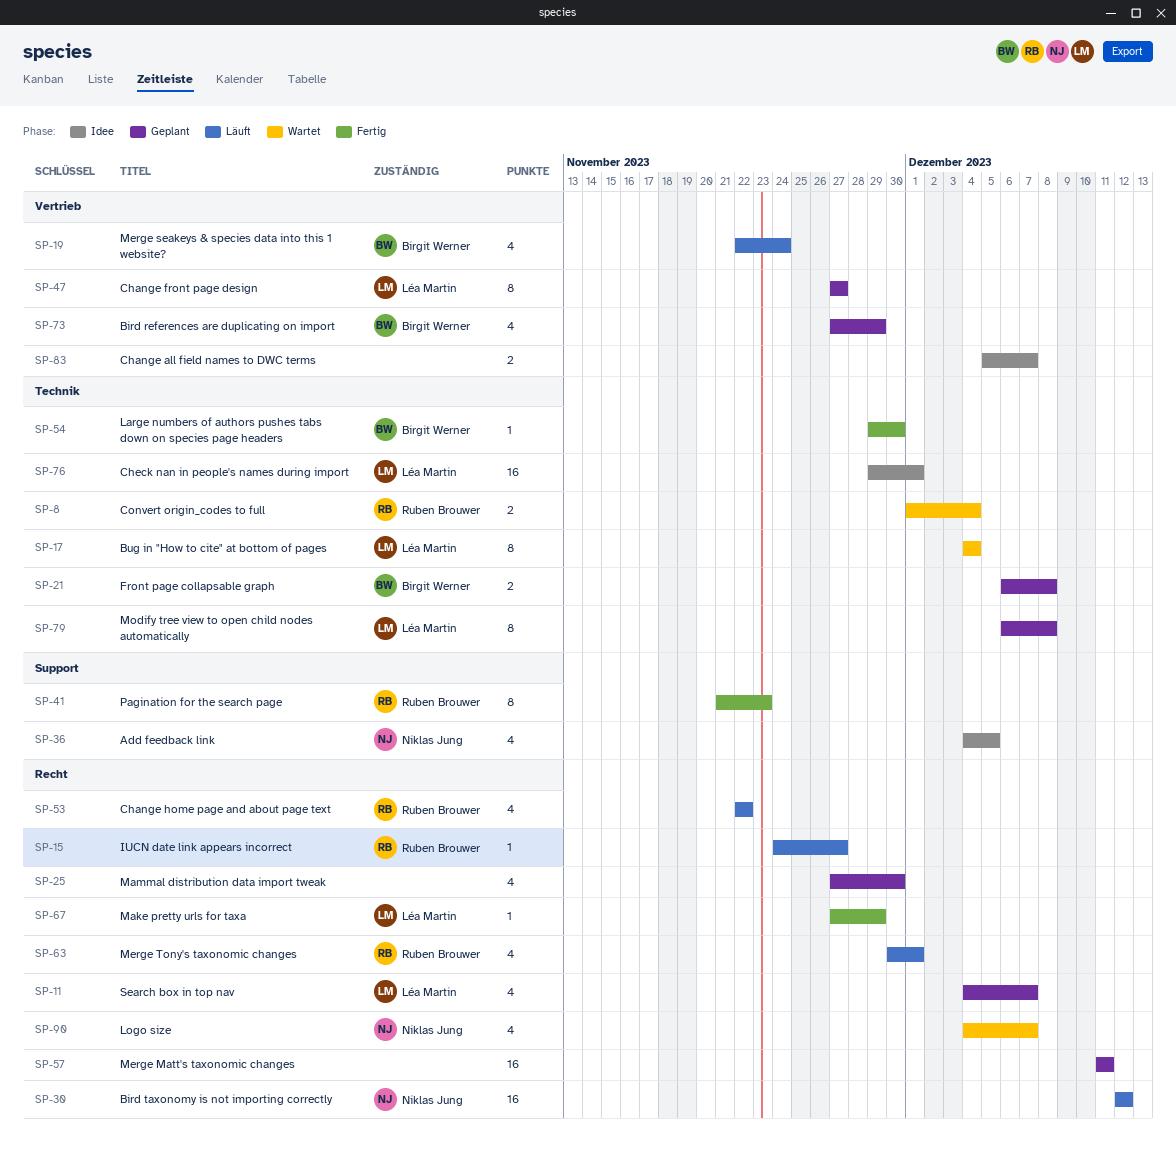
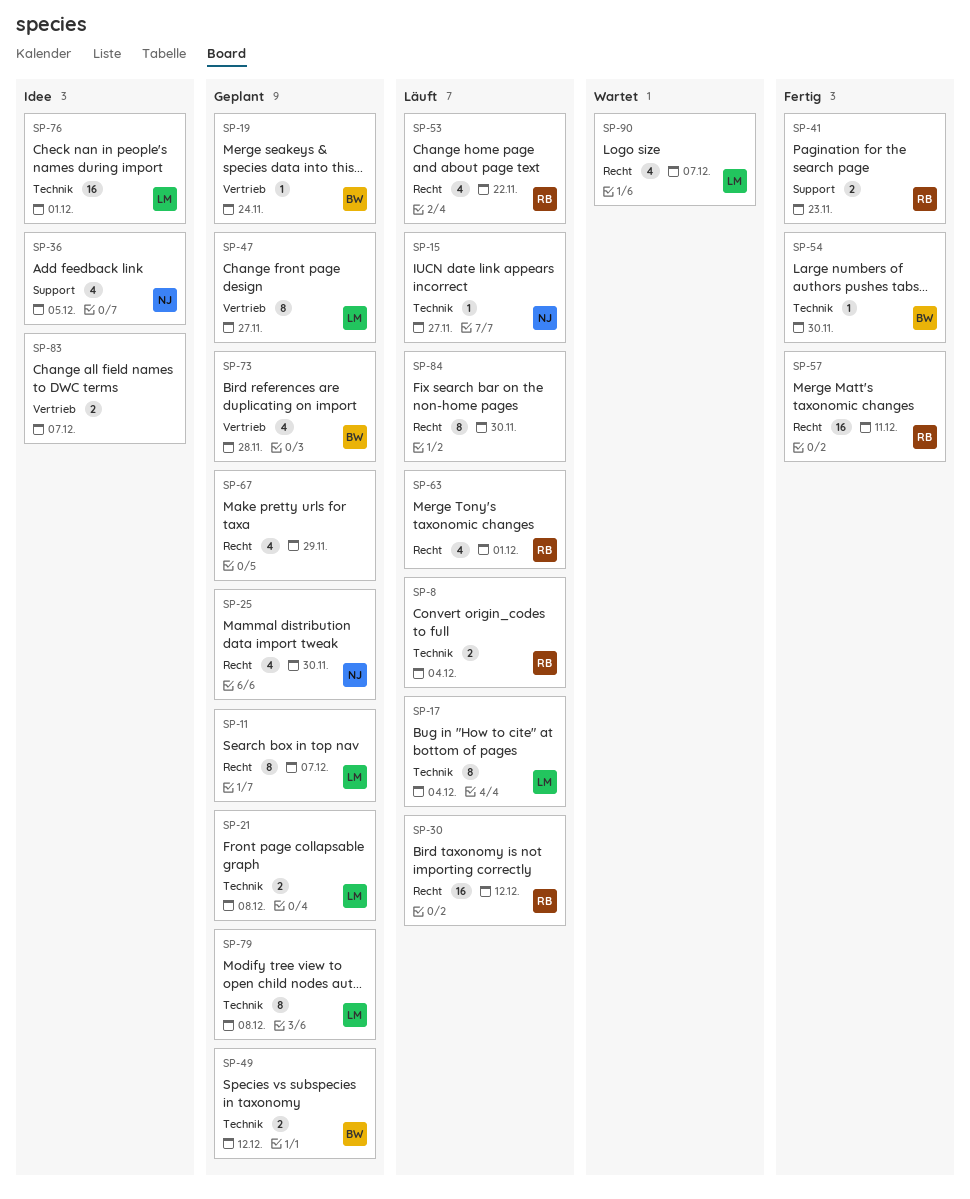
SP-8, status: Wartet -> Läuft
SP-11, estimate: 4 -> 8
SP-15, owner: Ruben Brouwer -> Niklas Jung
SP-15, label: Recht -> Technik
SP-17, status: Wartet -> Läuft
SP-19, status: Läuft -> Geplant
SP-19, estimate: 4 -> 1
SP-21, owner: Birgit Werner -> Léa Martin
SP-25, owner: none -> Niklas Jung
SP-30, owner: Niklas Jung -> Ruben Brouwer
SP-41, estimate: 8 -> 2
SP-49: none -> present
SP-57, status: Geplant -> Fertig
SP-57, owner: none -> Ruben Brouwer
SP-67, status: Fertig -> Geplant
SP-67, owner: Léa Martin -> none
SP-67, estimate: 1 -> 4
SP-73, due: Nov 29 -> Nov 28
SP-84: none -> present
SP-90, owner: Niklas Jung -> Léa Martin

